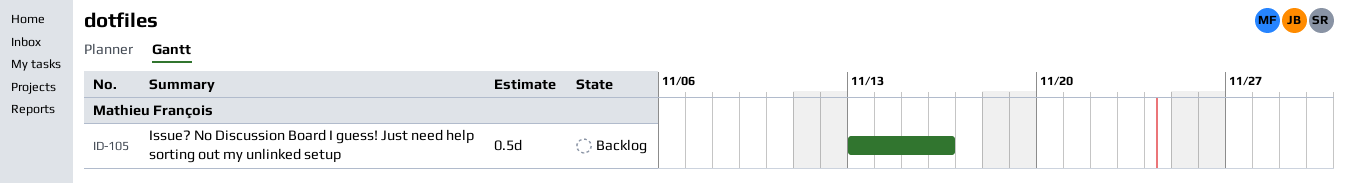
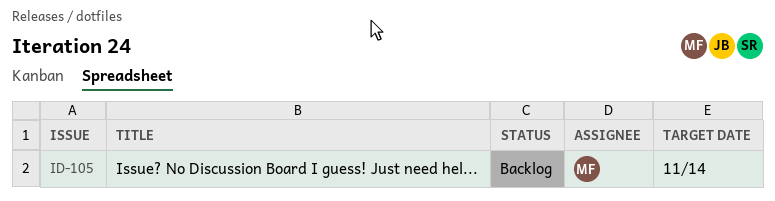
ID-105, due: Nov 16 -> Nov 14

